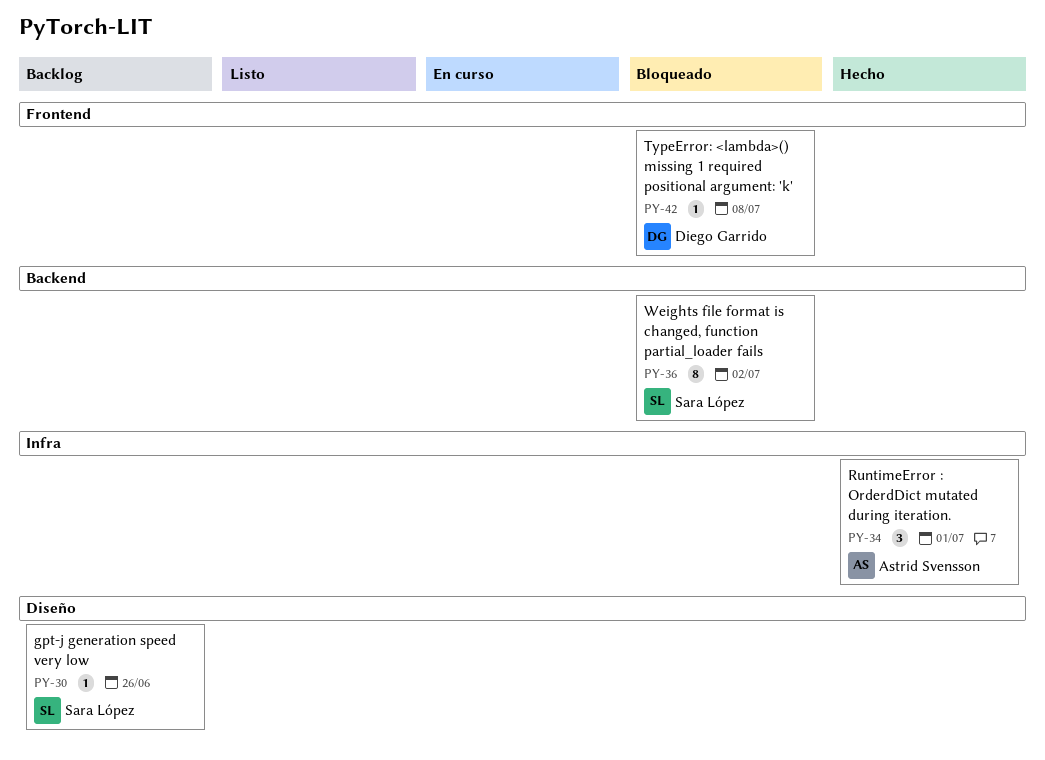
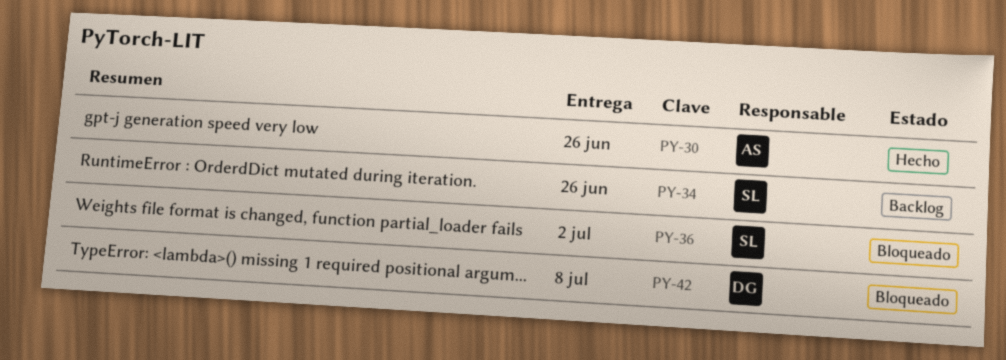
PY-30, status: Backlog -> Hecho
PY-30, owner: Sara López -> Astrid Svensson
PY-34, status: Hecho -> Backlog
PY-34, owner: Astrid Svensson -> Sara López
PY-34, due: Jul 1 -> Jun 26

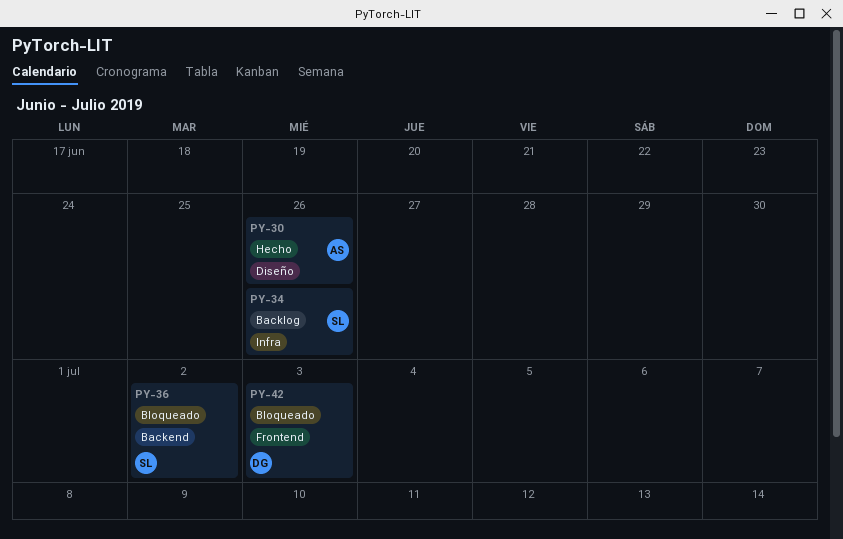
PY-42, due: Jul 8 -> Jul 3

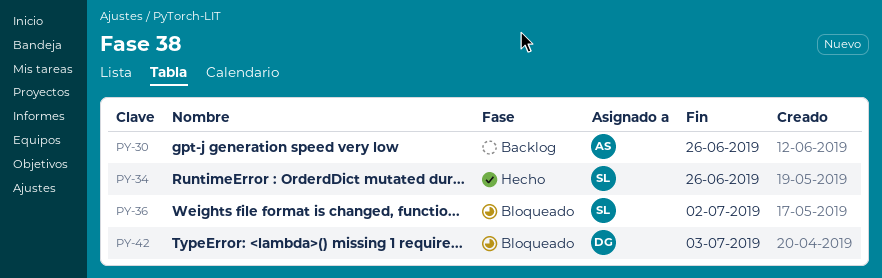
PY-30, status: Hecho -> Backlog
PY-34, status: Backlog -> Hecho

